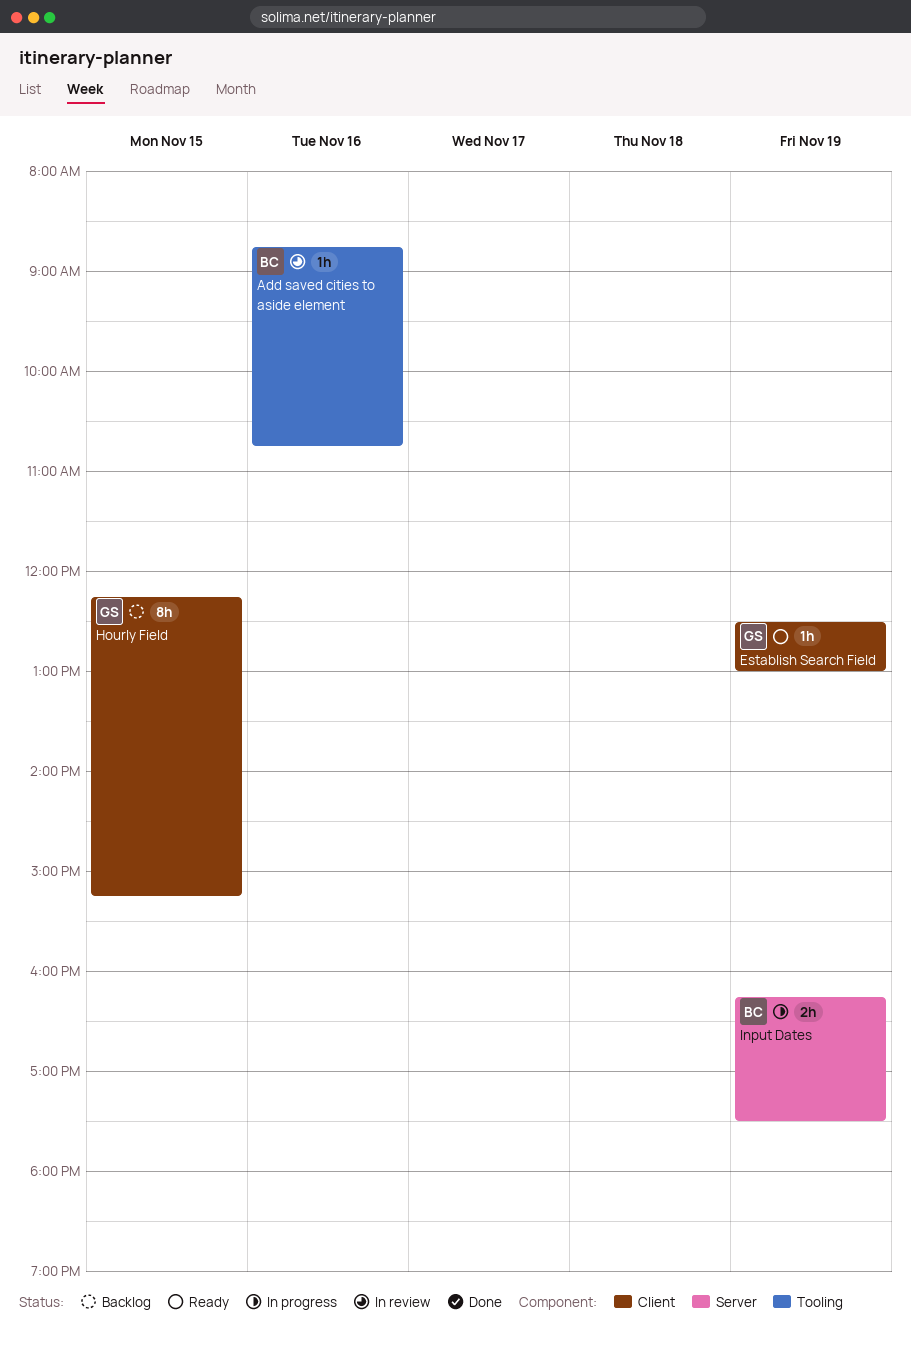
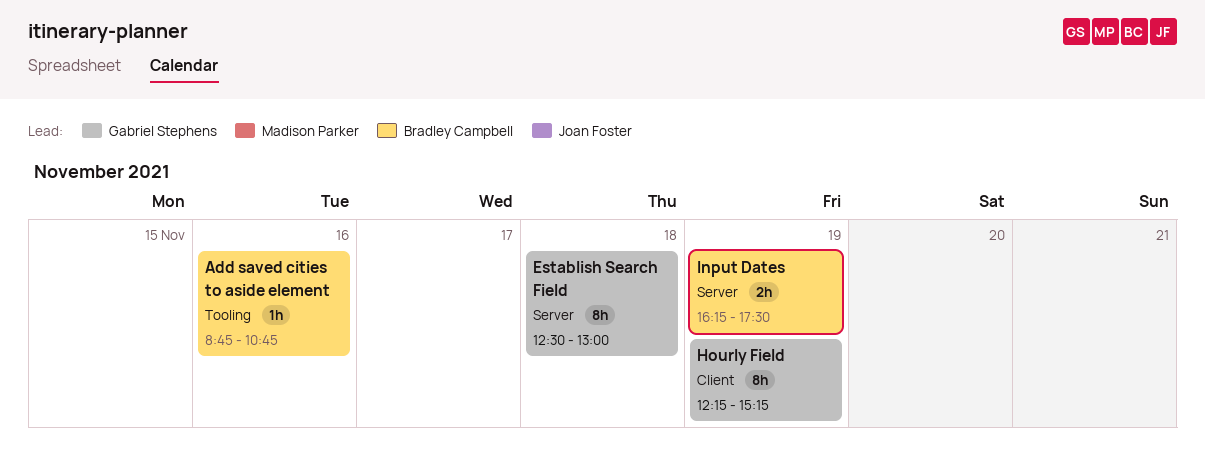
Establish Search Field, label: Client -> Server
Establish Search Field, estimate: 1h -> 8h
Establish Search Field, day: Nov 19 -> Nov 18
Hourly Field, day: Nov 15 -> Nov 19

